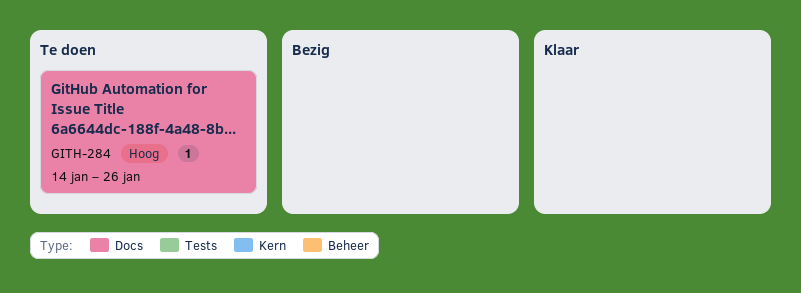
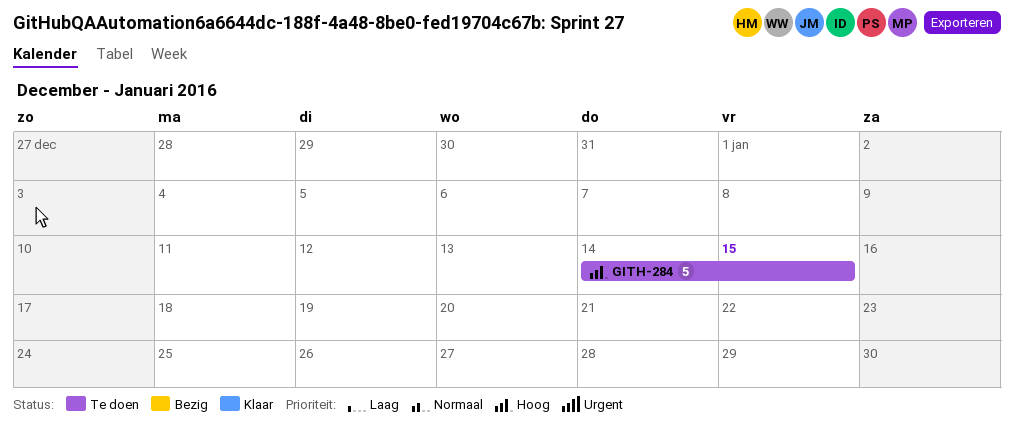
GITH-284, estimate: 1 -> 5
GITH-284, due: Jan 26 -> Jan 15

